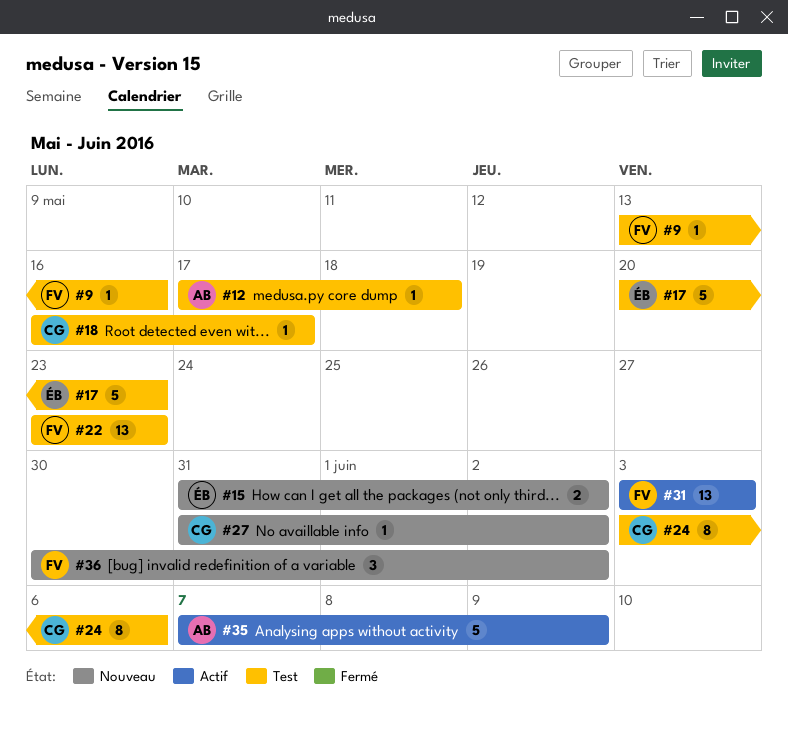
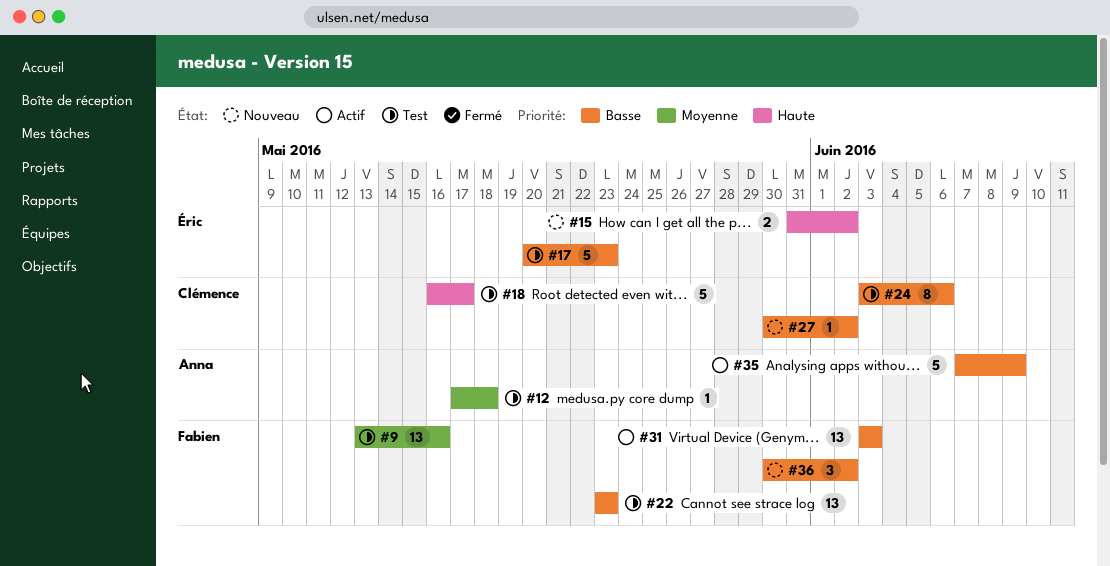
#9, estimate: 1 -> 13
#18, estimate: 1 -> 5
#27, start: May 31 -> May 30

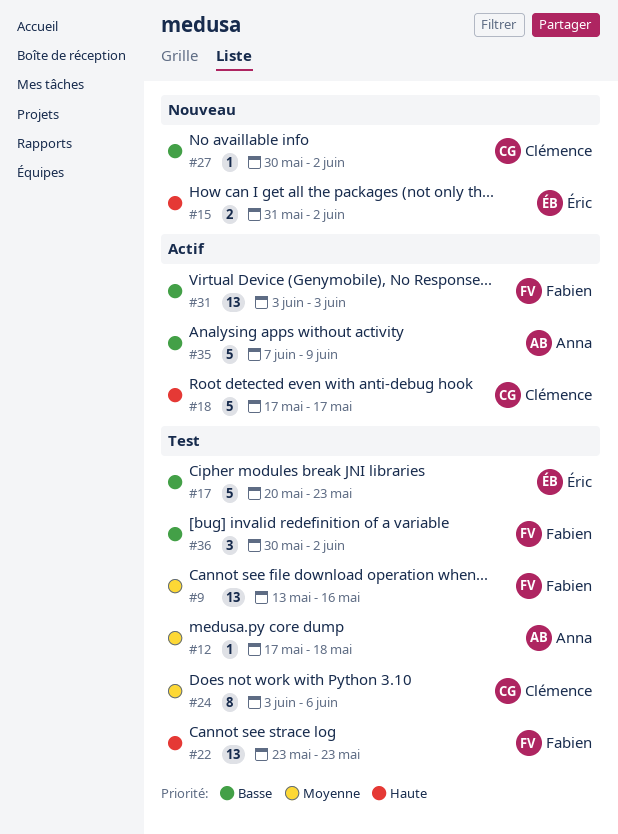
#18, status: Test -> Actif
#18, start: May 16 -> May 17
#22, priority: Basse -> Haute
#24, priority: Basse -> Moyenne
#36, status: Nouveau -> Test

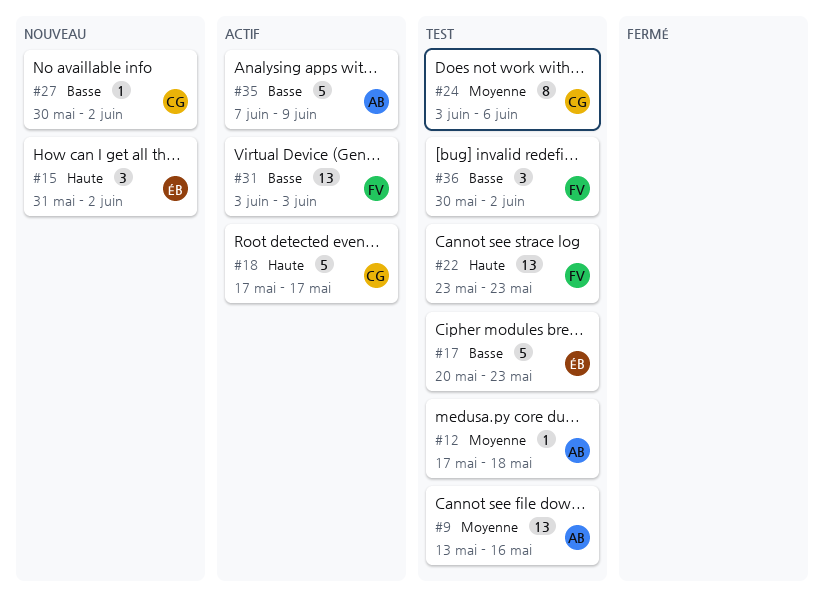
#9, owner: Fabien -> Anna
#15, estimate: 2 -> 3

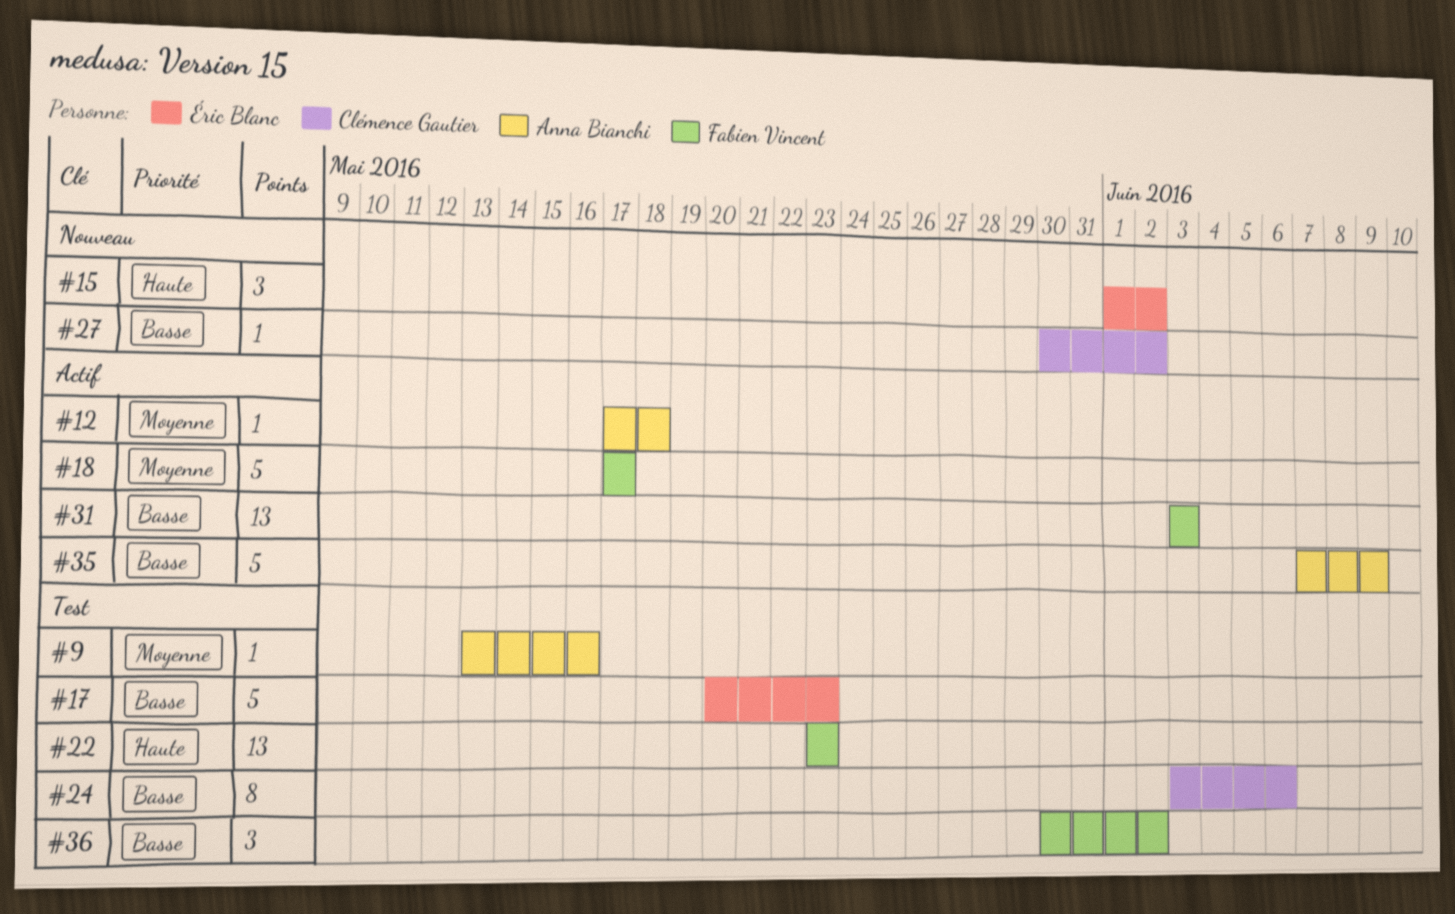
#9, estimate: 13 -> 1
#12, status: Test -> Actif
#15, start: May 31 -> Jun 1
#18, owner: Clémence Gautier -> Fabien Vincent
#18, priority: Haute -> Moyenne
#24, priority: Moyenne -> Basse

